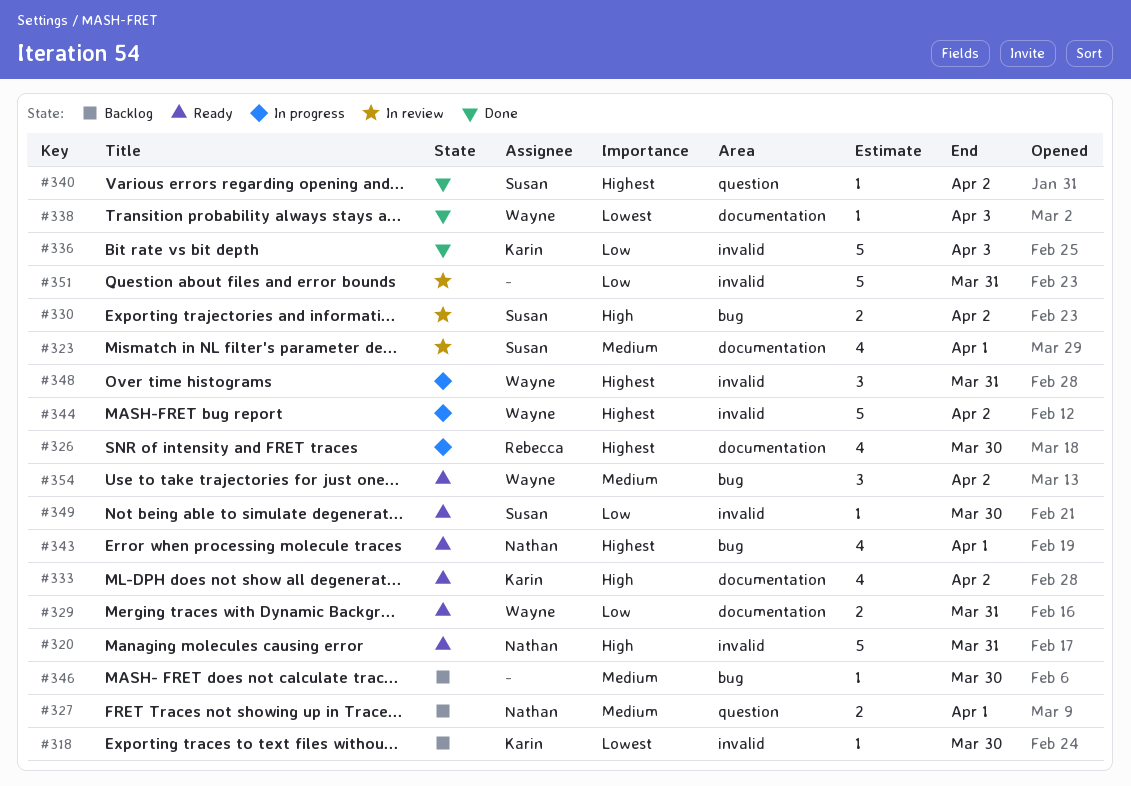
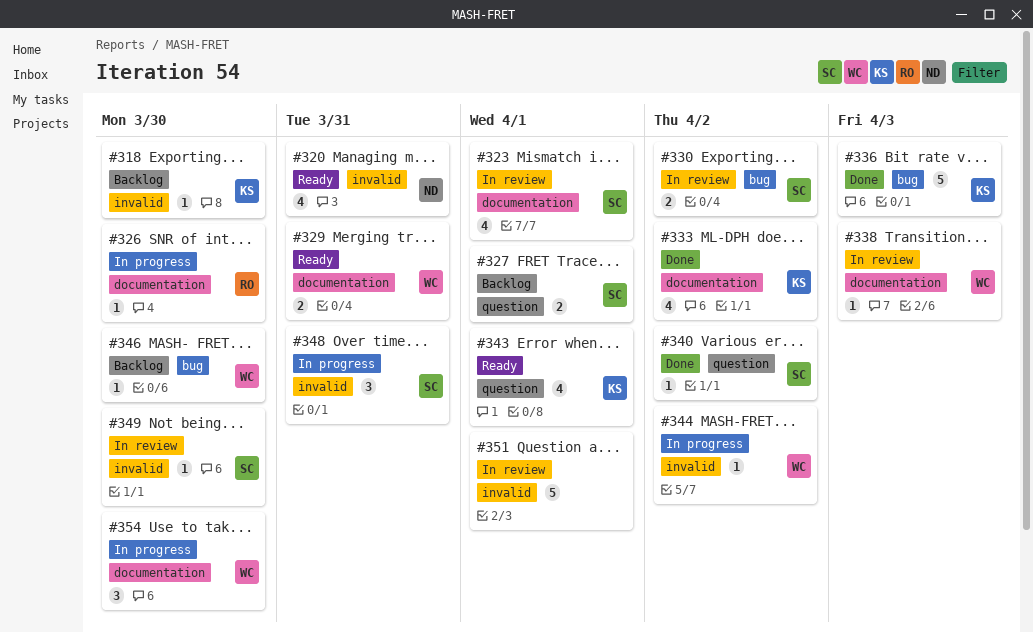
#320, estimate: 5 -> 4
#326, estimate: 4 -> 1
#327, owner: Nathan -> Susan
#333, status: Ready -> Done
#336, label: invalid -> bug
#338, status: Done -> In review
#343, owner: Nathan -> Karin
#343, label: bug -> question
#344, estimate: 5 -> 1
#346, owner: none -> Wayne
#348, owner: Wayne -> Susan
#349, status: Ready -> In review
#351, due: Mar 31 -> Apr 1
#354, status: Ready -> In progress
#354, label: bug -> documentation
#354, due: Apr 2 -> Mar 30

